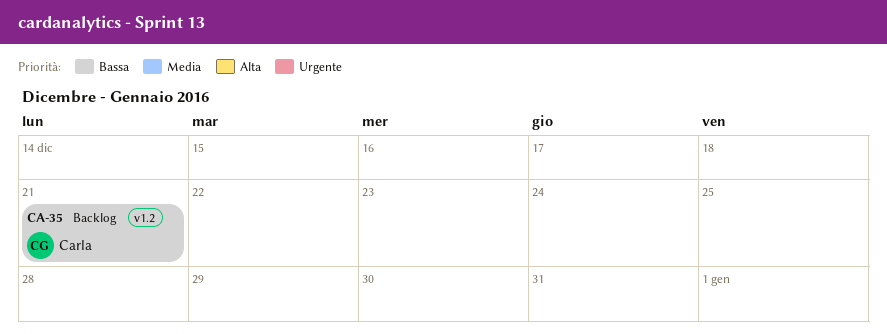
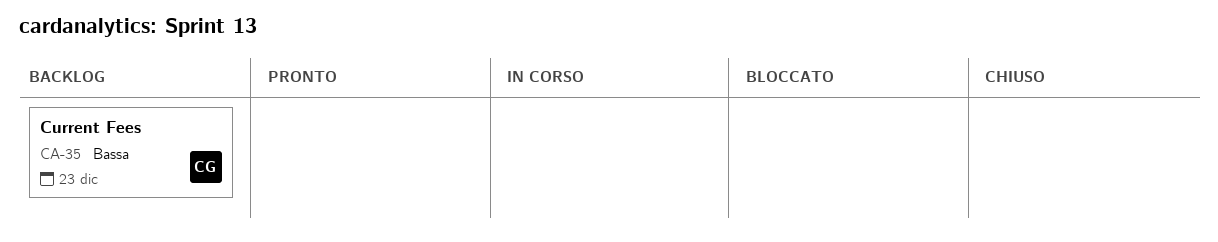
CA-35, due: Dec 21 -> Dec 23

